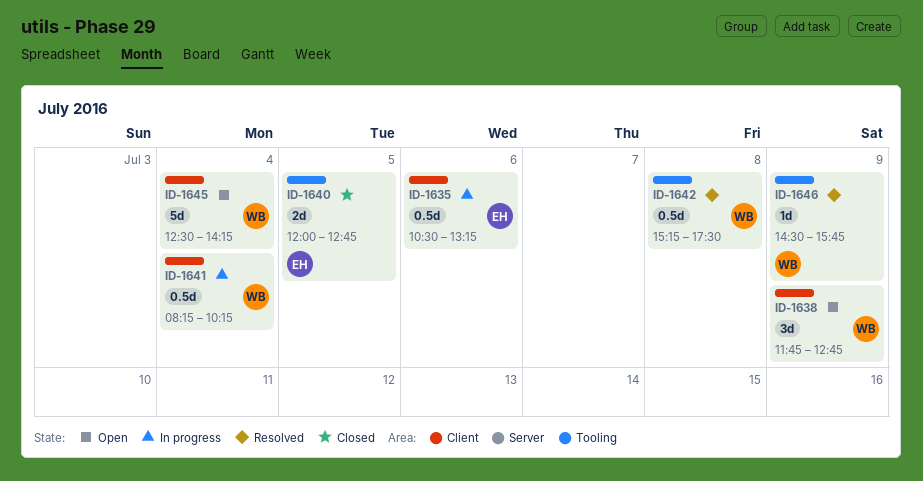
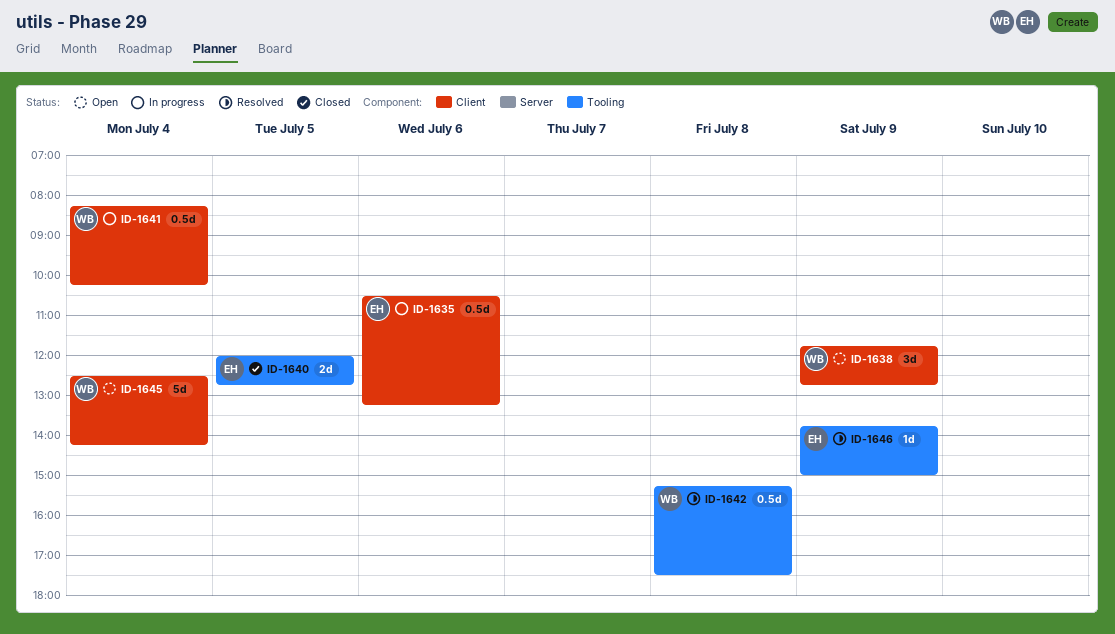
ID-1646, owner: WB -> EH
ID-1646, begins: 14:30 -> 13:45
ID-1646, ends: 15:45 -> 15:00

